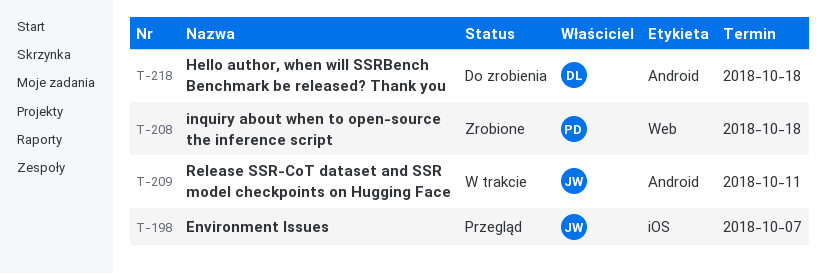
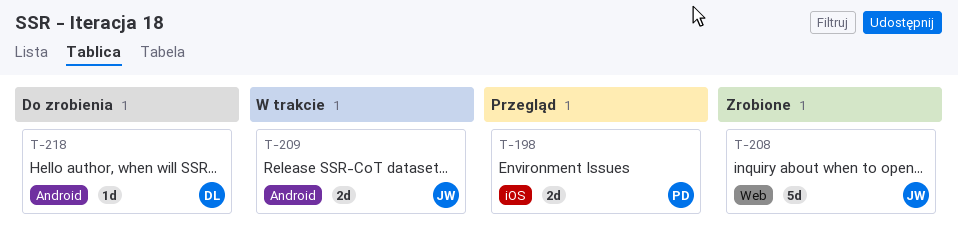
T-198, owner: JW -> PD
T-208, owner: PD -> JW

